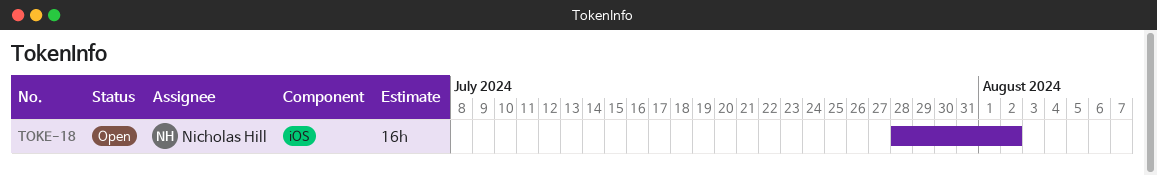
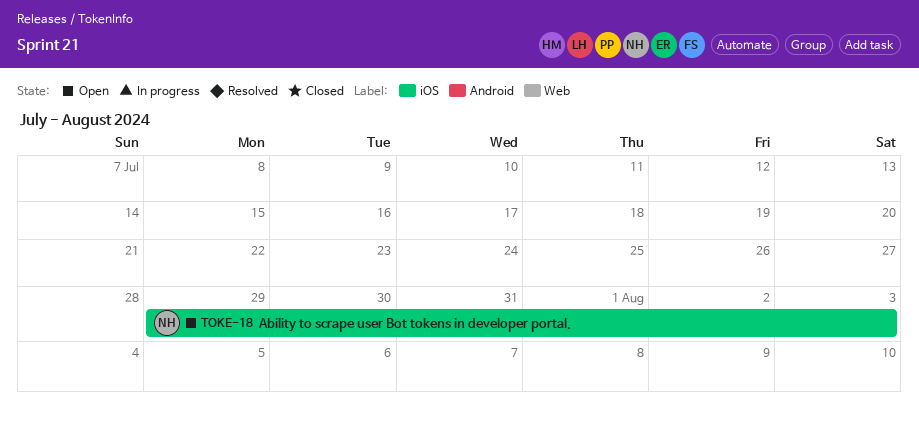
TOKE-18, start: Jul 28 -> Jul 29
TOKE-18, due: Aug 2 -> Aug 3

